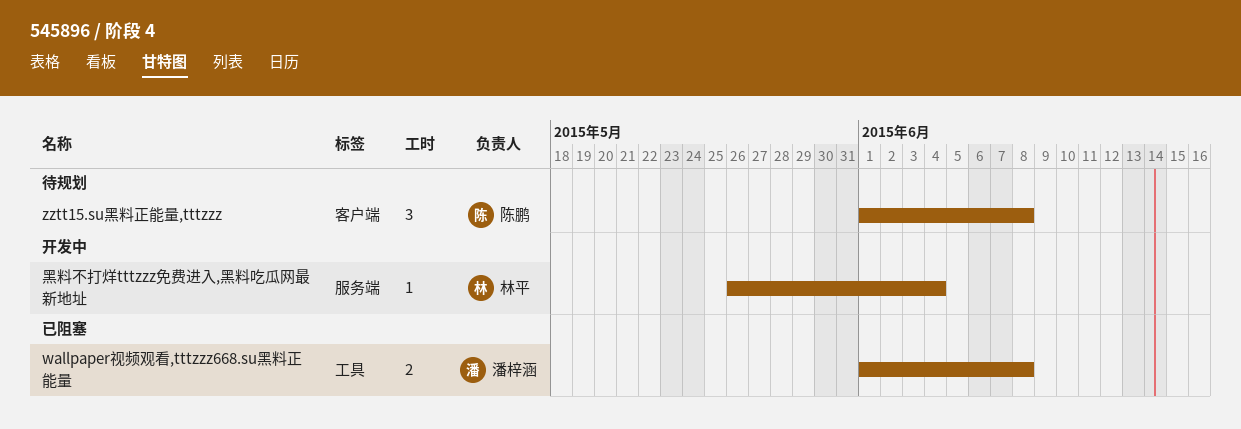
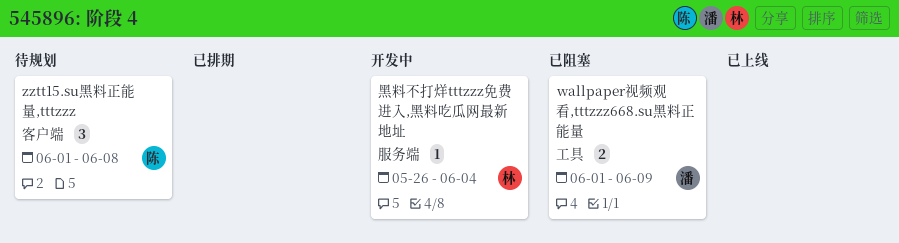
wallpaper视频观看,tttzzz668.su黑料正能量, due: Jun 8 -> Jun 9

